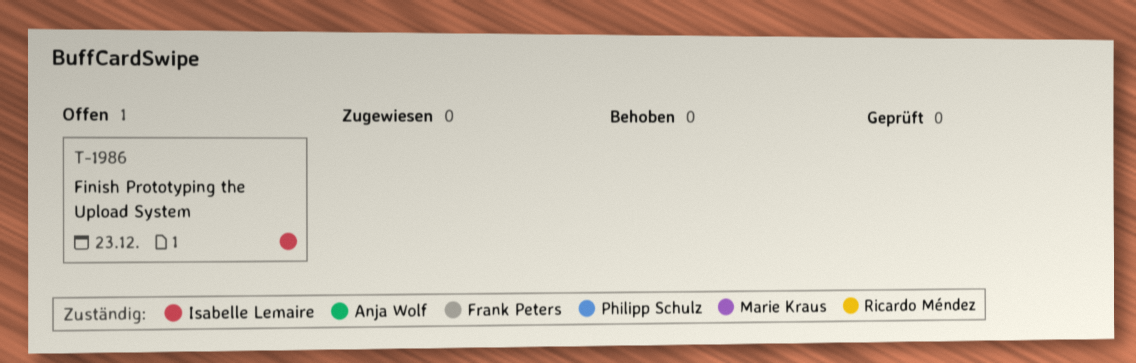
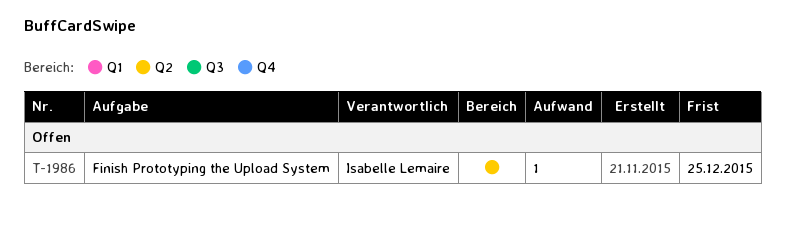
T-1986, due: Dec 23 -> Dec 25

